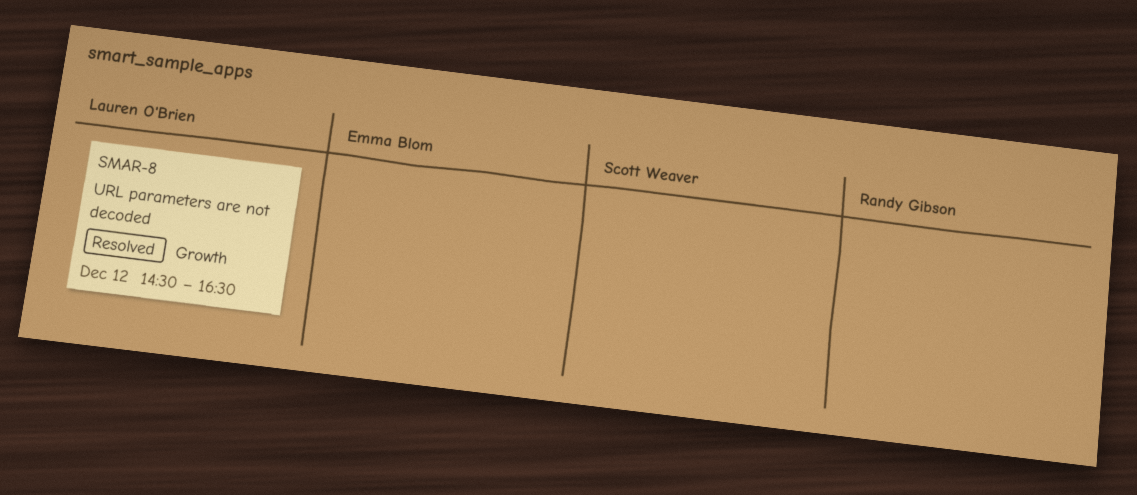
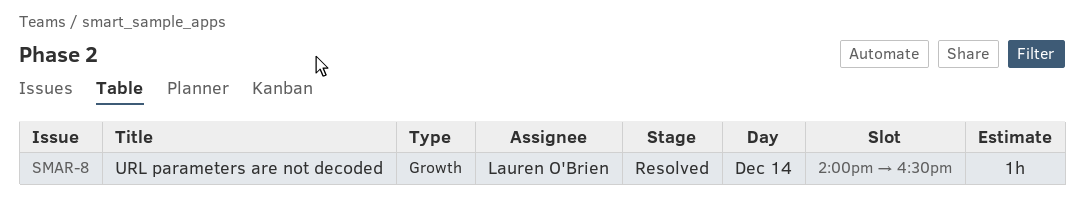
SMAR-8, day: Dec 12 -> Dec 14
SMAR-8, begins: 14:30 -> 14:00

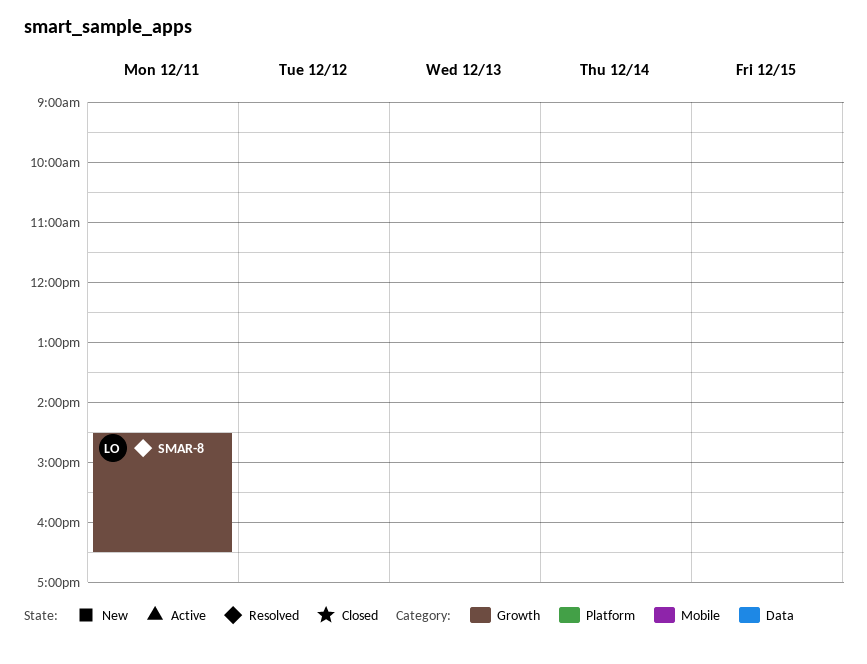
SMAR-8, day: Dec 14 -> Dec 11
SMAR-8, begins: 14:00 -> 14:30

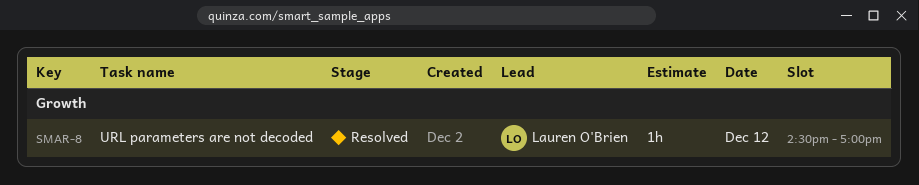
SMAR-8, day: Dec 11 -> Dec 12
SMAR-8, ends: 16:30 -> 17:00

